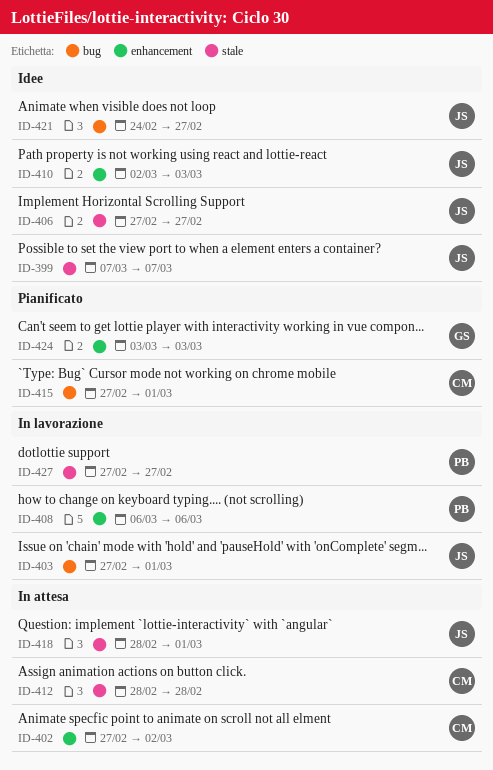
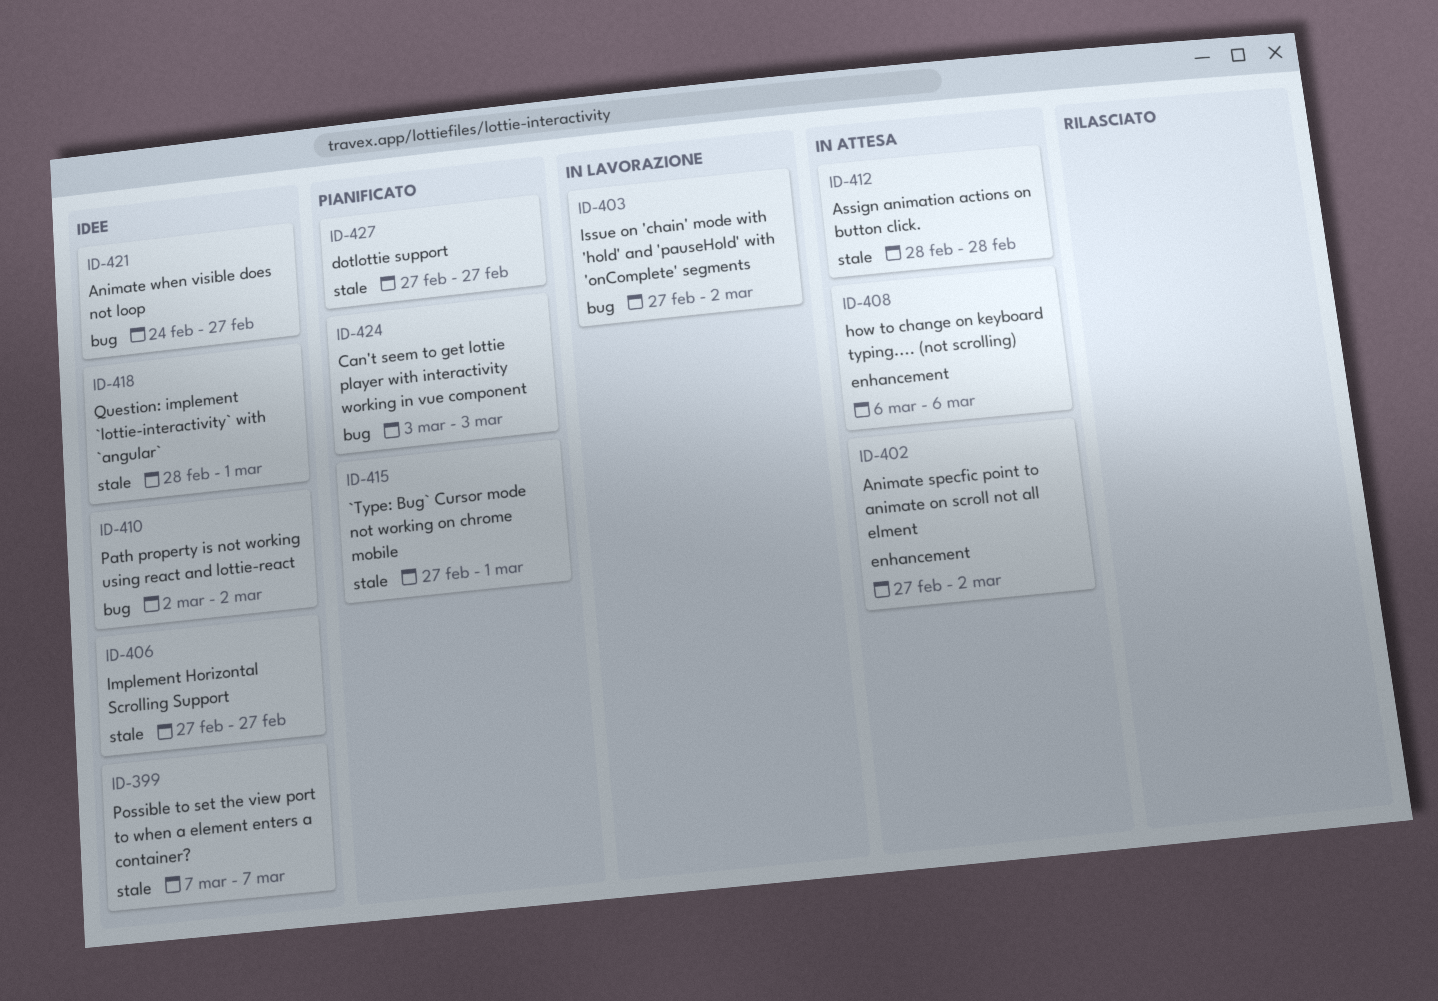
ID-403, due: Mar 1 -> Mar 2
ID-408, status: In lavorazione -> In attesa
ID-410, label: enhancement -> bug
ID-410, due: Mar 3 -> Mar 2
ID-415, label: bug -> stale
ID-418, status: In attesa -> Idee
ID-424, label: enhancement -> bug
ID-427, status: In lavorazione -> Pianificato

